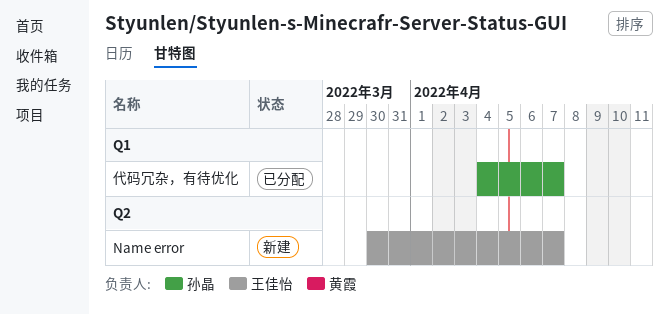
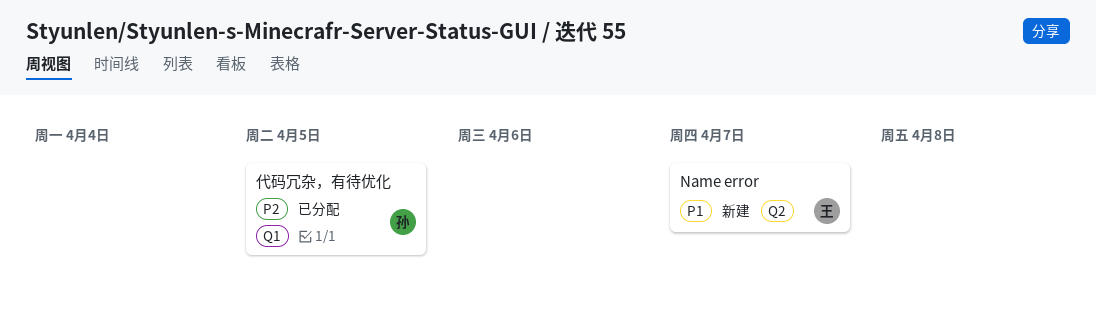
代码冗杂，有待优化, due: Apr 7 -> Apr 5

